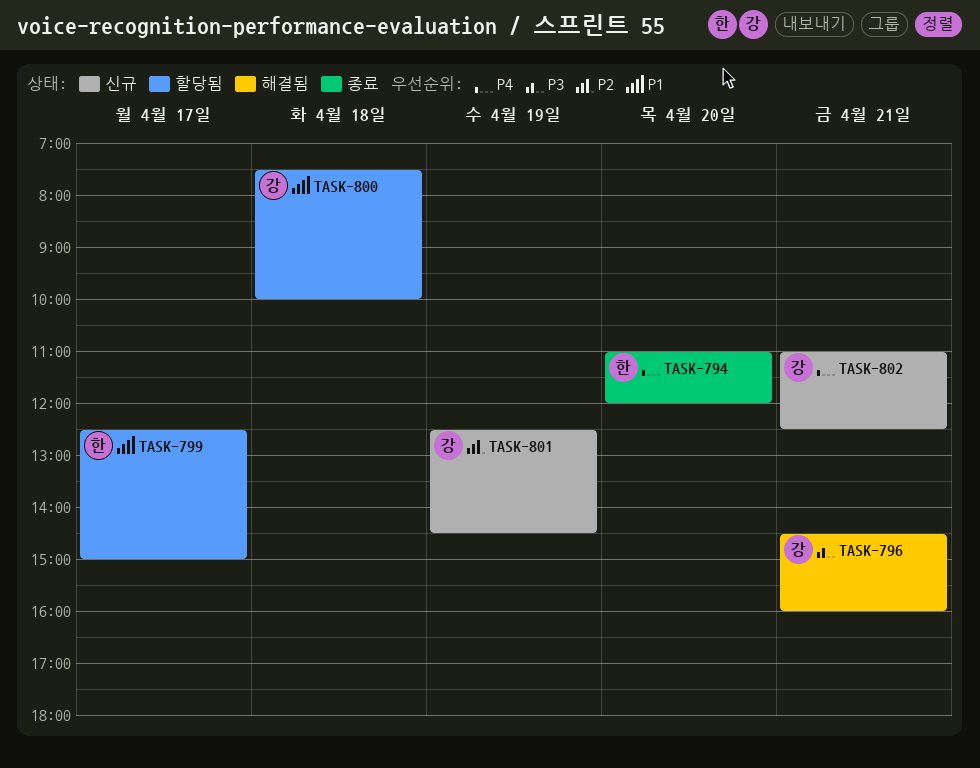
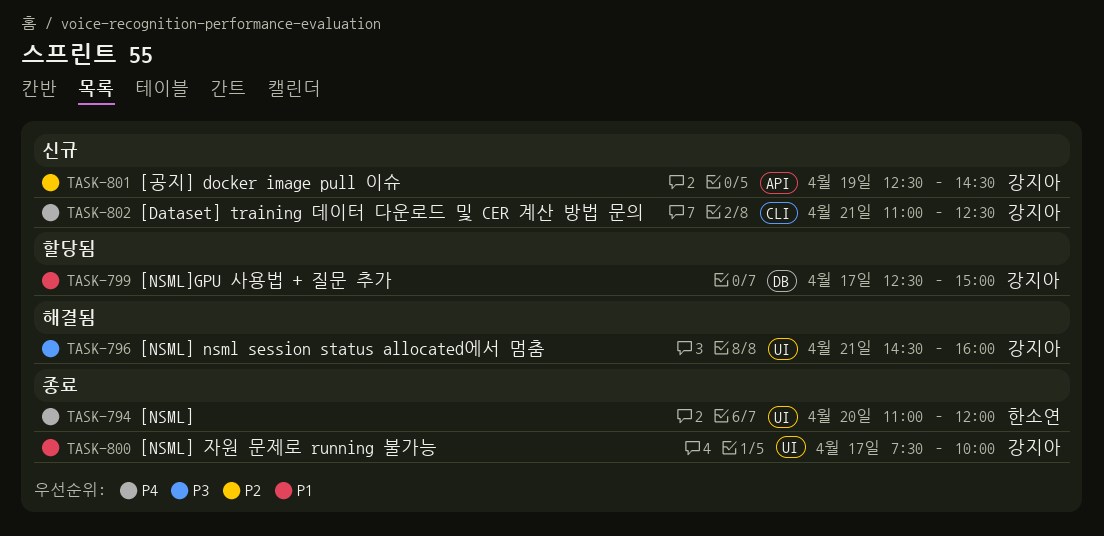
TASK-799, owner: 한소연 -> 강지아
TASK-800, status: 할당됨 -> 종료
TASK-800, day: Apr 18 -> Apr 17

